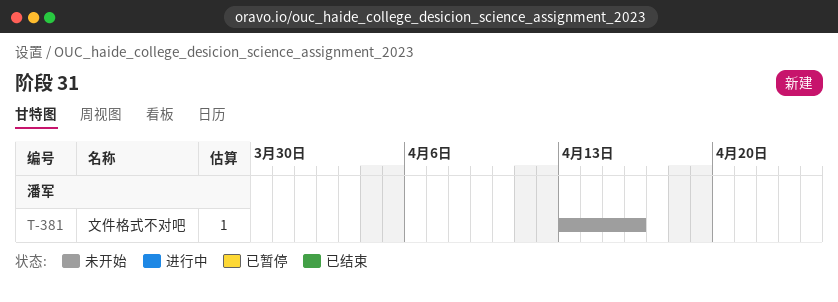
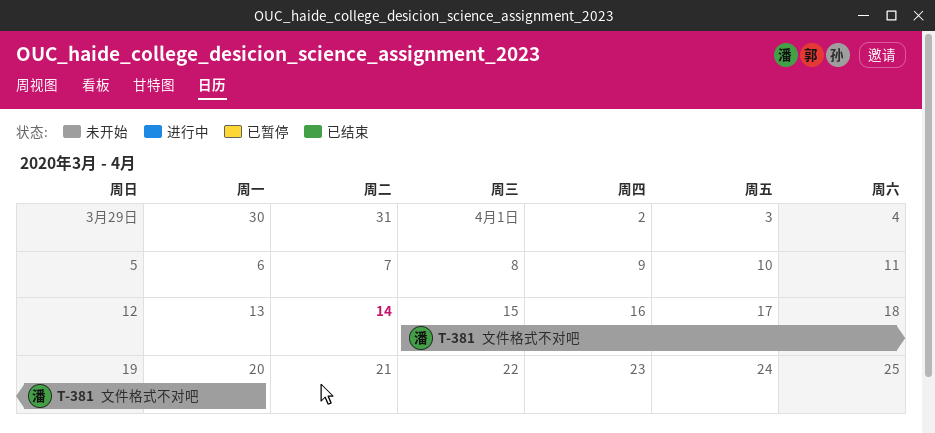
T-381, start: Apr 13 -> Apr 15
T-381, due: Apr 16 -> Apr 20

